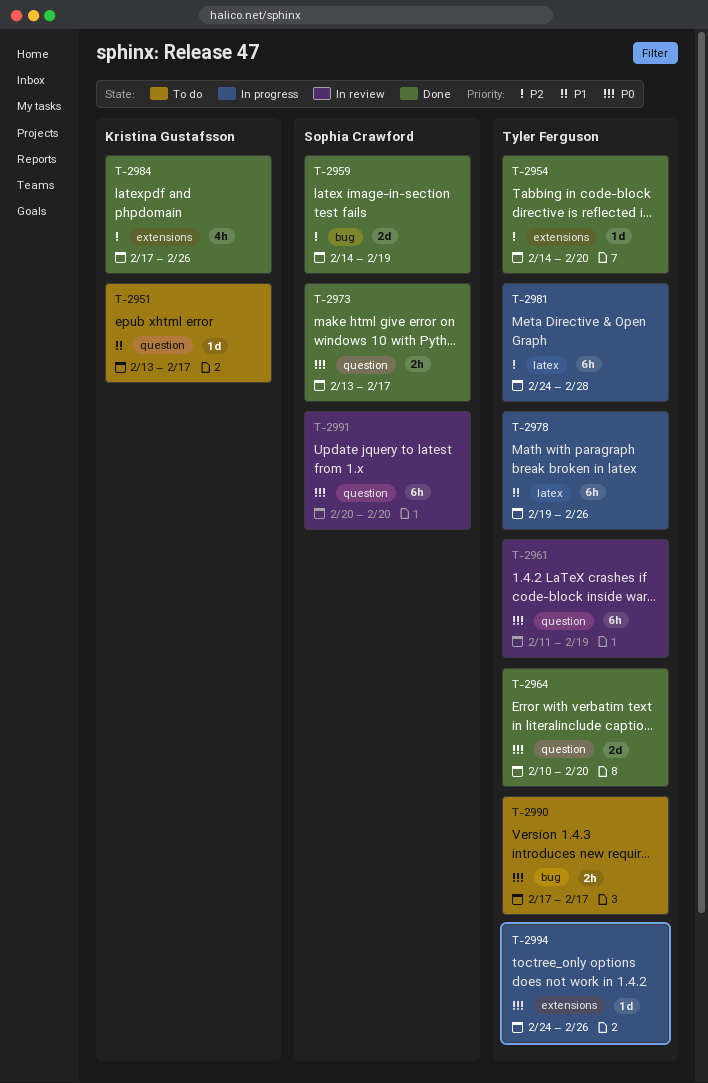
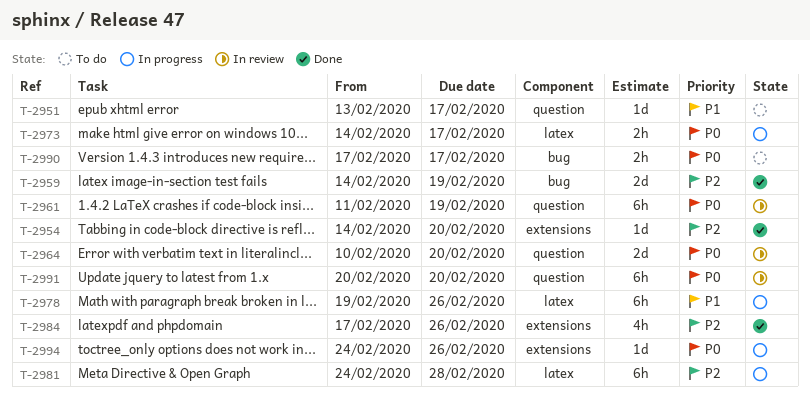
T-2964, status: Done -> In review
T-2973, status: Done -> In progress
T-2973, label: question -> latex
T-2973, start: Feb 13 -> Feb 14

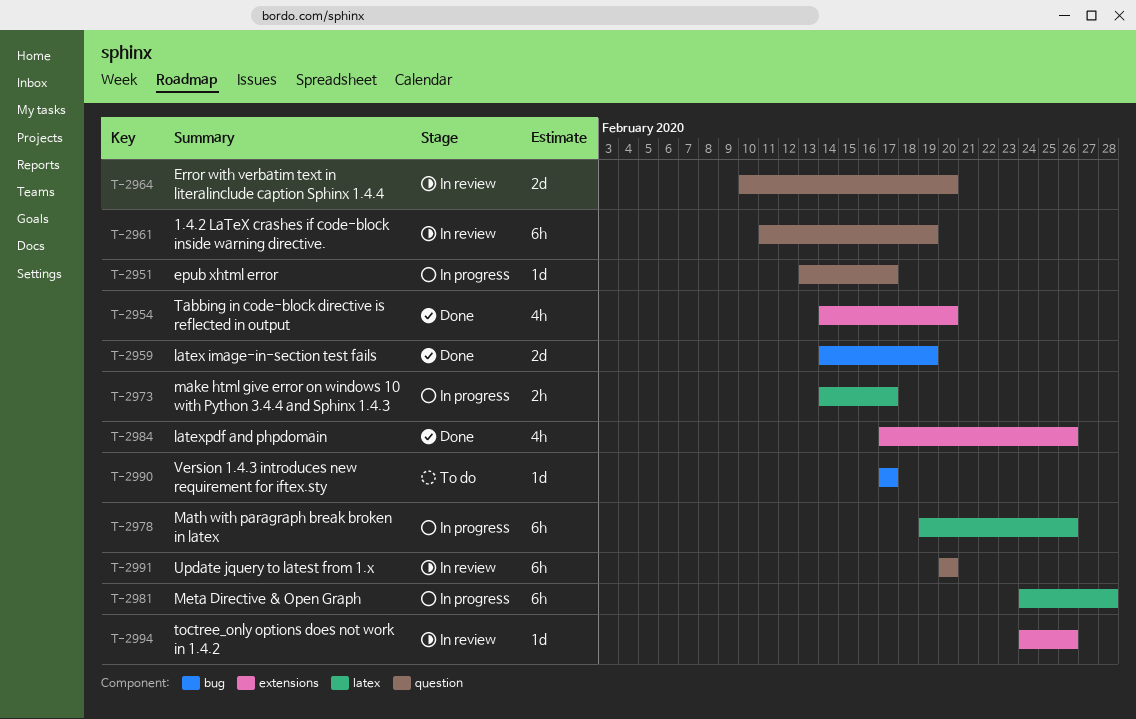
T-2951, status: To do -> In progress
T-2954, estimate: 1d -> 4h
T-2990, estimate: 2h -> 1d
T-2994, status: In progress -> In review

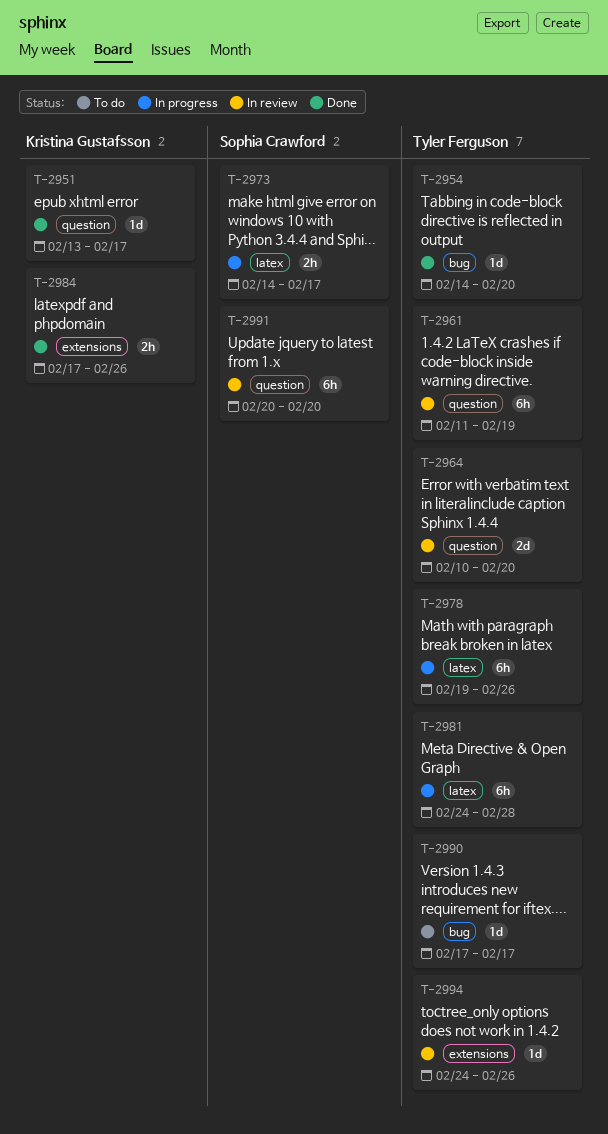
T-2951, status: In progress -> Done
T-2954, label: extensions -> bug
T-2954, estimate: 4h -> 1d
T-2959: present -> none
T-2984, estimate: 4h -> 2h

